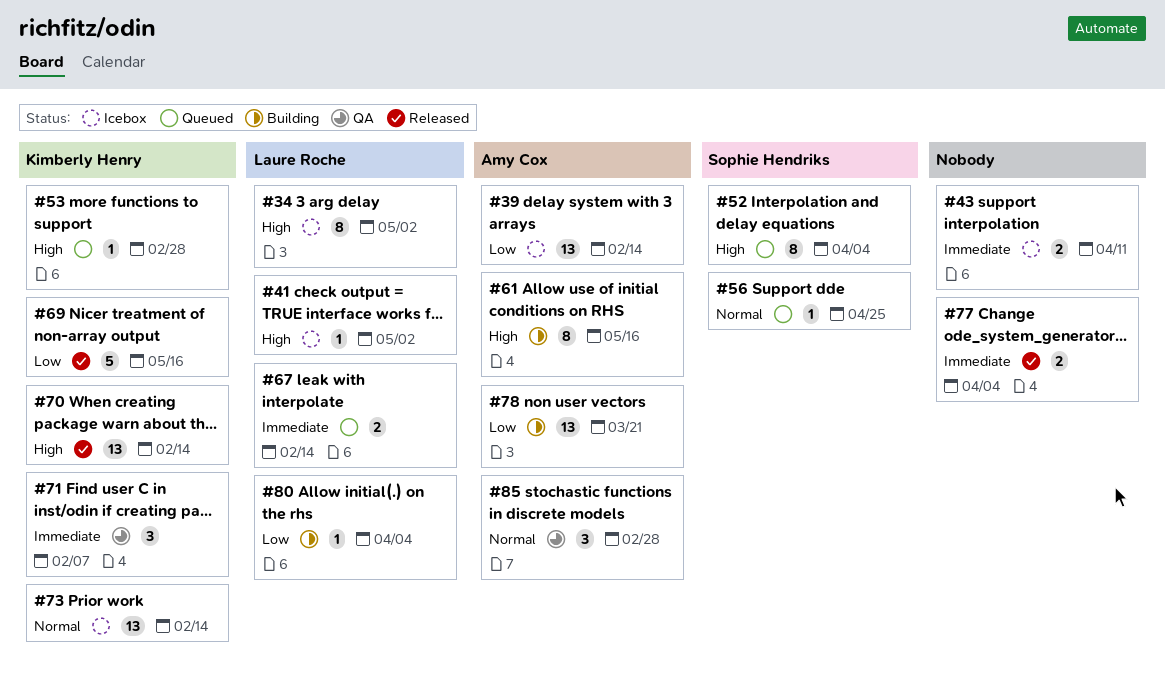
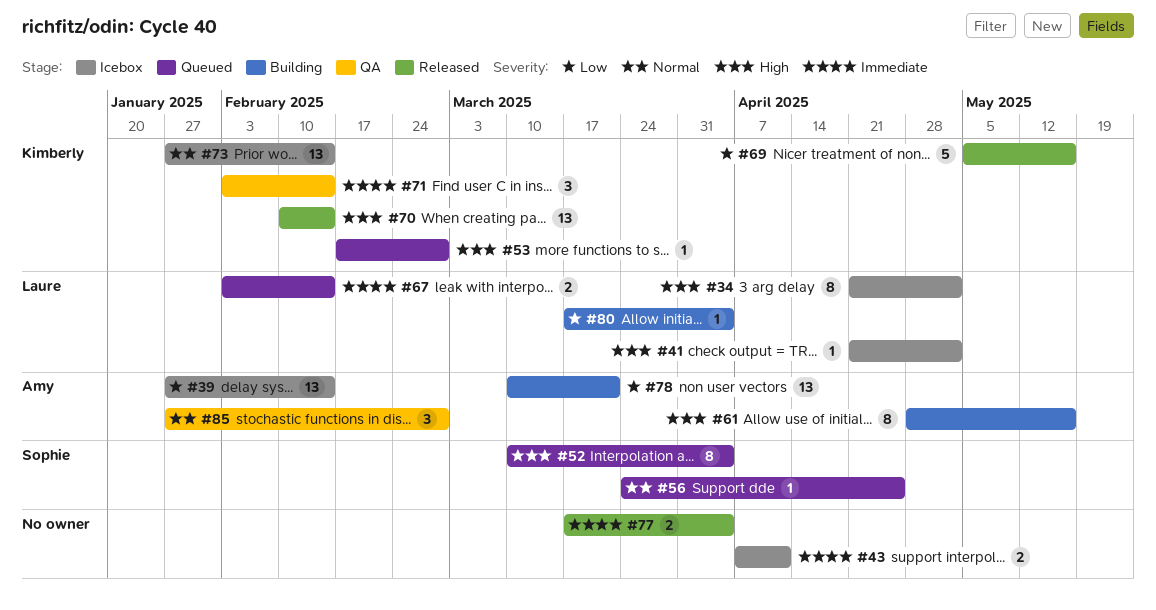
#71, due: Feb 7 -> Feb 14

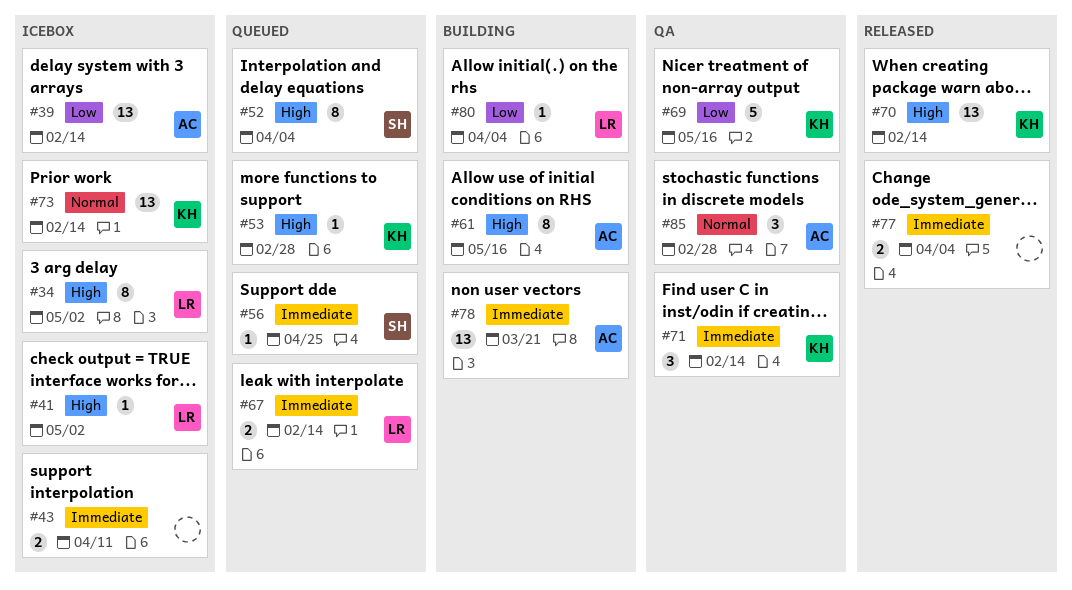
#56, priority: Normal -> Immediate
#69, status: Released -> QA
#78, priority: Low -> Immediate

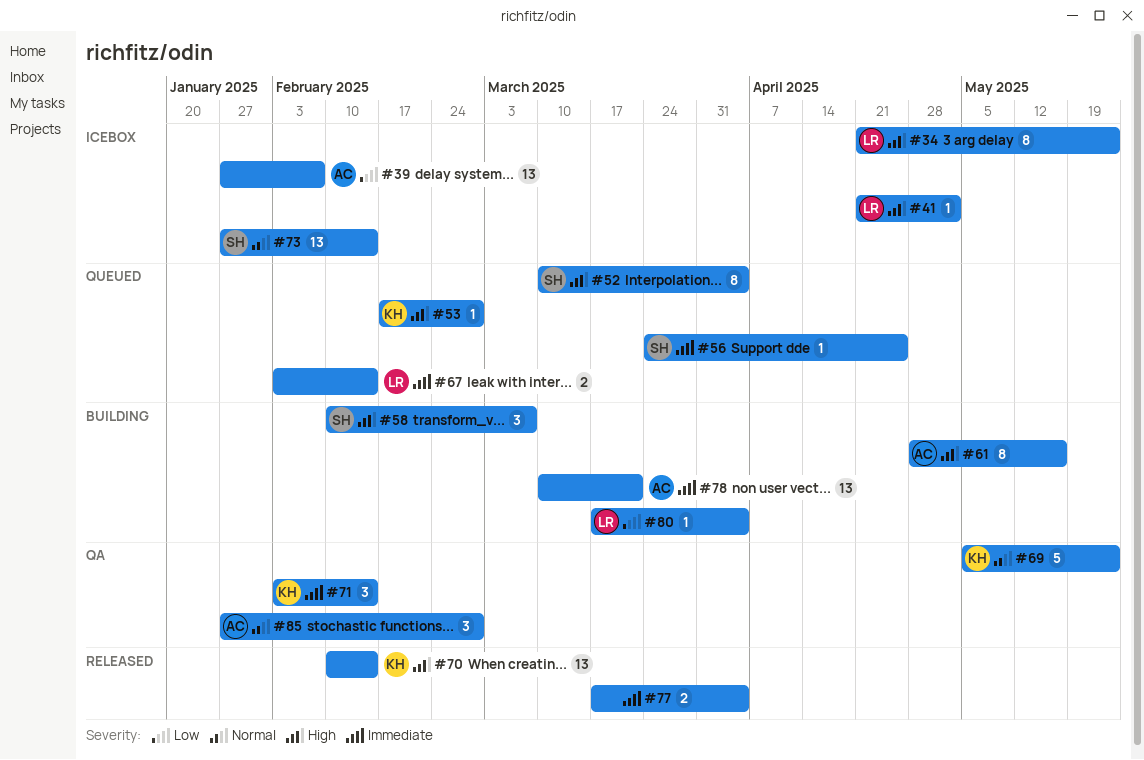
#34, due: May 2 -> May 23
#39, due: Feb 14 -> Feb 7
#43: present -> none
#58: none -> present
#69, priority: Low -> Normal
#69, due: May 16 -> May 23
#73, owner: KH -> SH

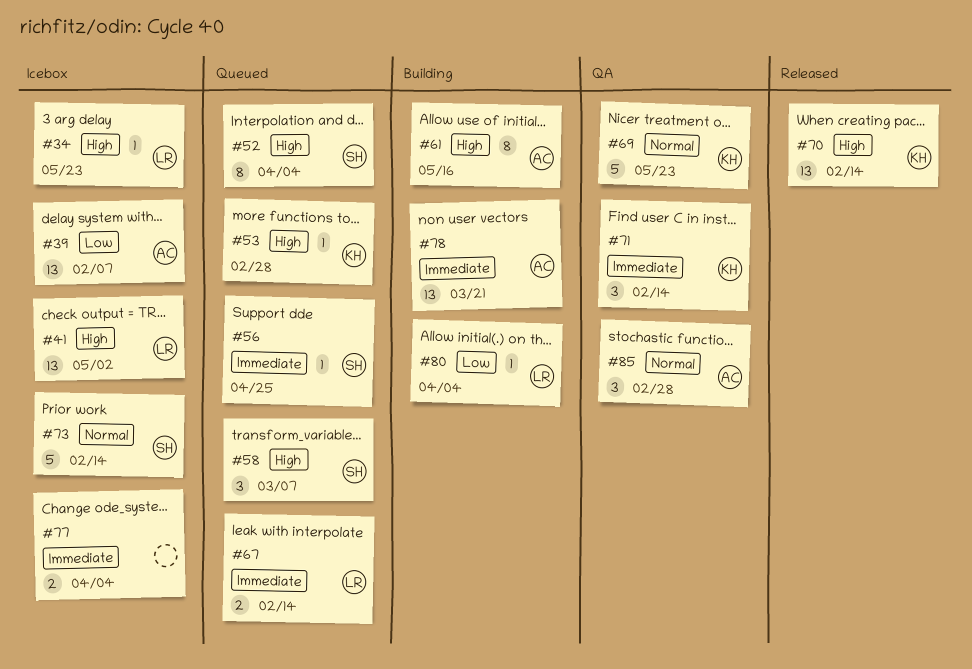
#34, estimate: 8 -> 1
#41, estimate: 1 -> 13
#58, status: Building -> Queued
#73, estimate: 13 -> 5
#77, status: Released -> Icebox

